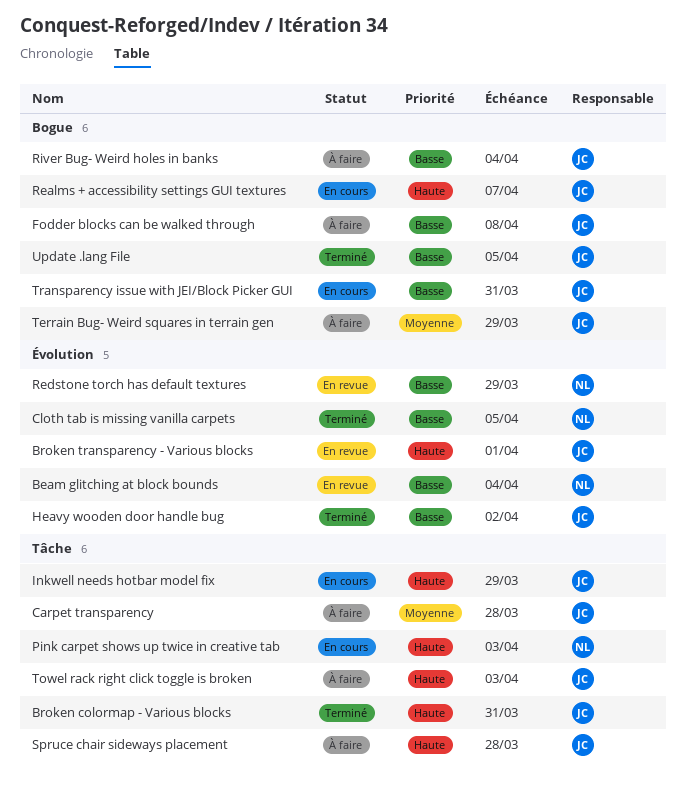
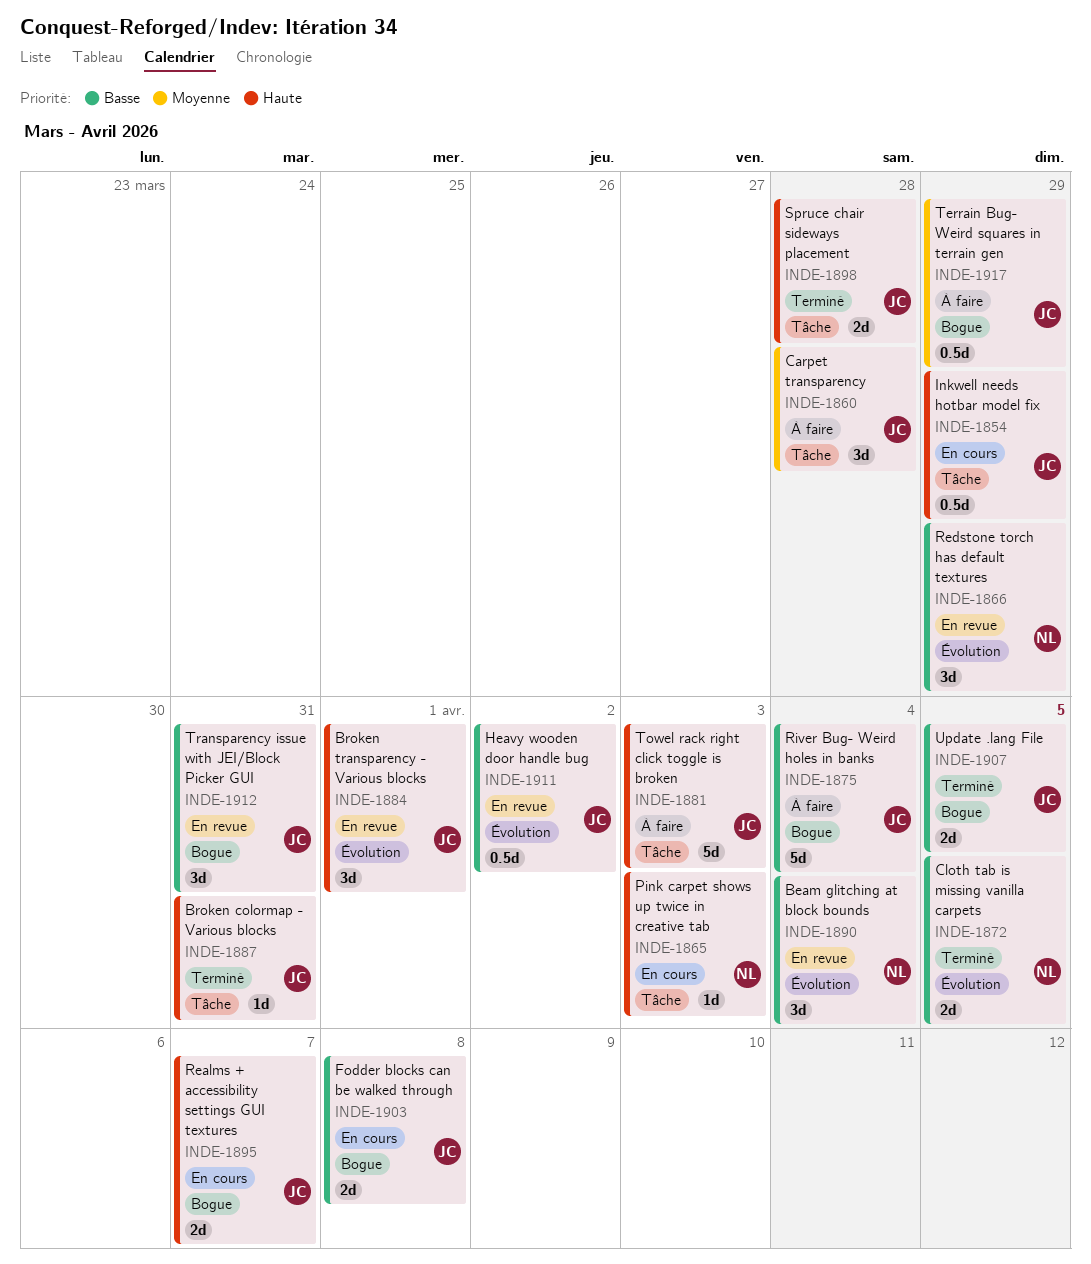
Fodder blocks can be walked through, status: À faire -> En cours
Heavy wooden door handle bug, status: Terminé -> En revue
Spruce chair sideways placement, status: À faire -> Terminé
Transparency issue with JEI/Block Picker GUI, status: En cours -> En revue

